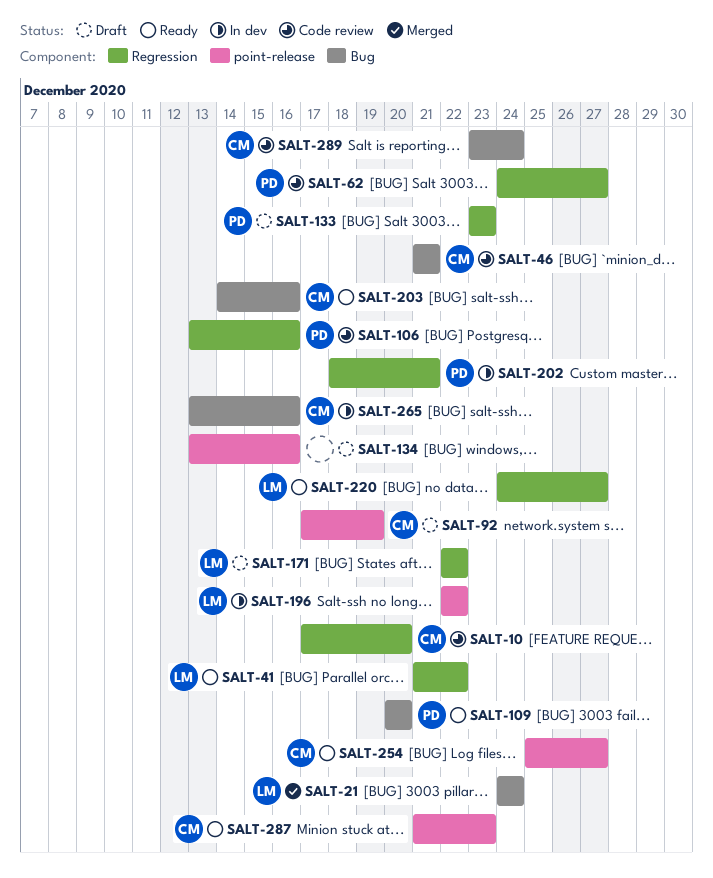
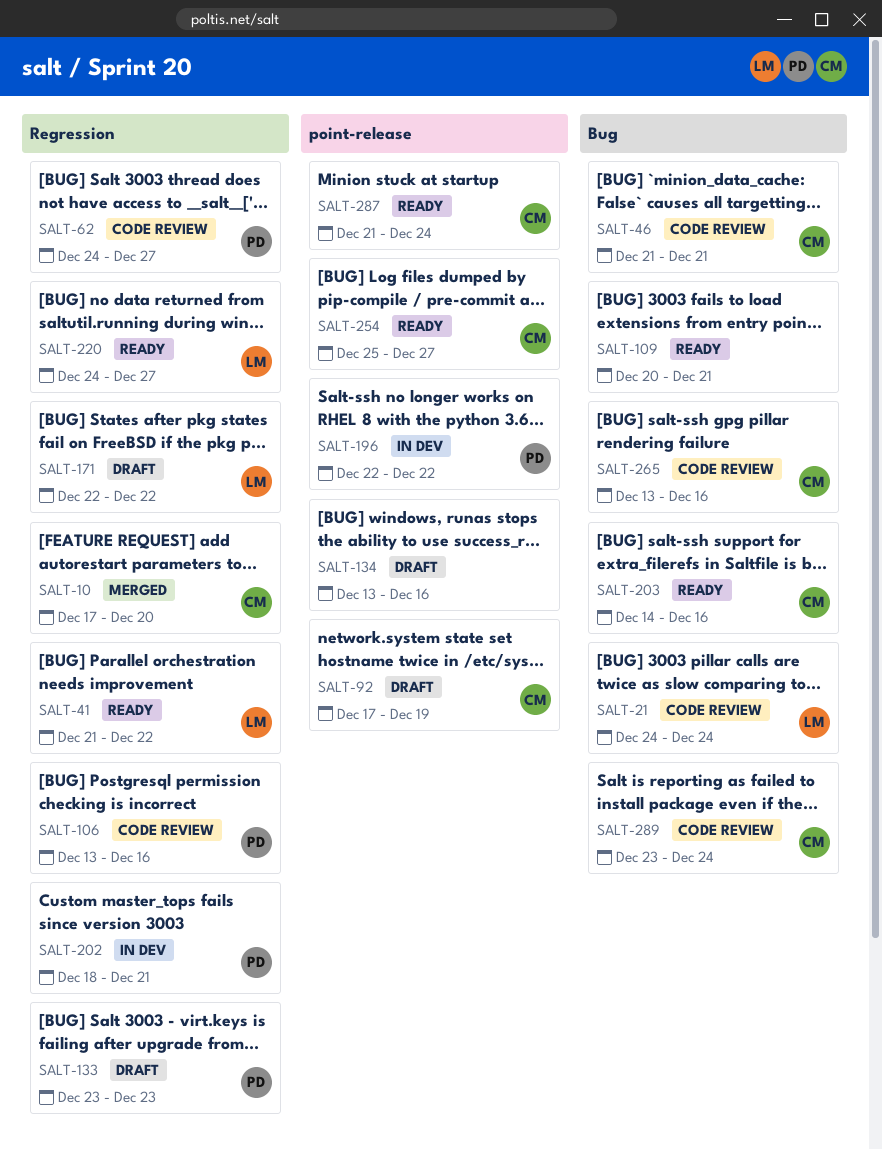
SALT-10, status: Code review -> Merged
SALT-21, status: Merged -> Code review
SALT-109, owner: PD -> none
SALT-109, due: Dec 20 -> Dec 21
SALT-196, owner: LM -> PD
SALT-265, status: In dev -> Code review
SALT-287, due: Dec 23 -> Dec 24

